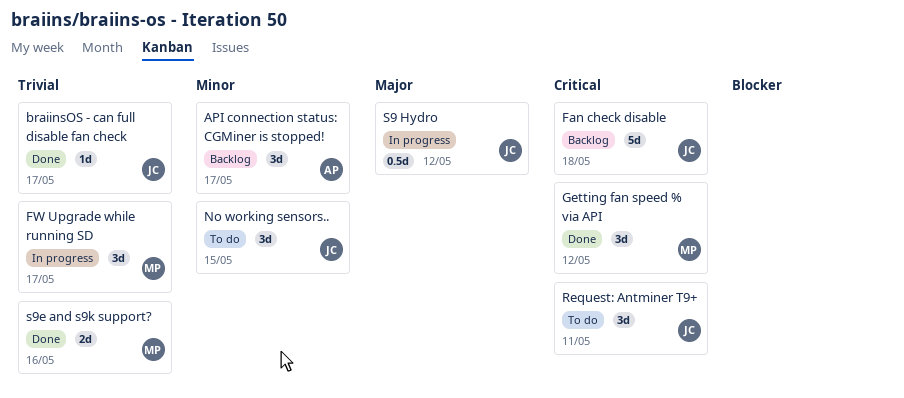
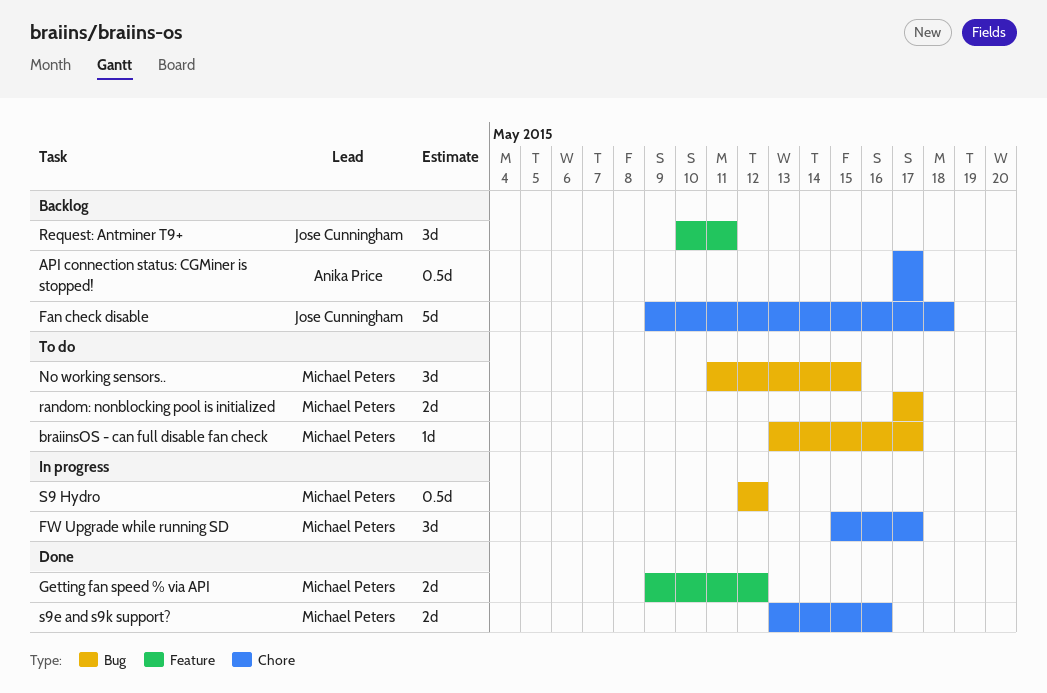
API connection status: CGMiner is stopped!, estimate: 3d -> 0.5d
braiinsOS - can full disable fan check, status: Done -> To do
braiinsOS - can full disable fan check, owner: Jose Cunningham -> Michael Peters
Getting fan speed % via API, estimate: 3d -> 2d
No working sensors.., owner: Jose Cunningham -> Michael Peters
random: nonblocking pool is initialized: none -> present
Request: Antminer T9+, status: To do -> Backlog
S9 Hydro, owner: Jose Cunningham -> Michael Peters

